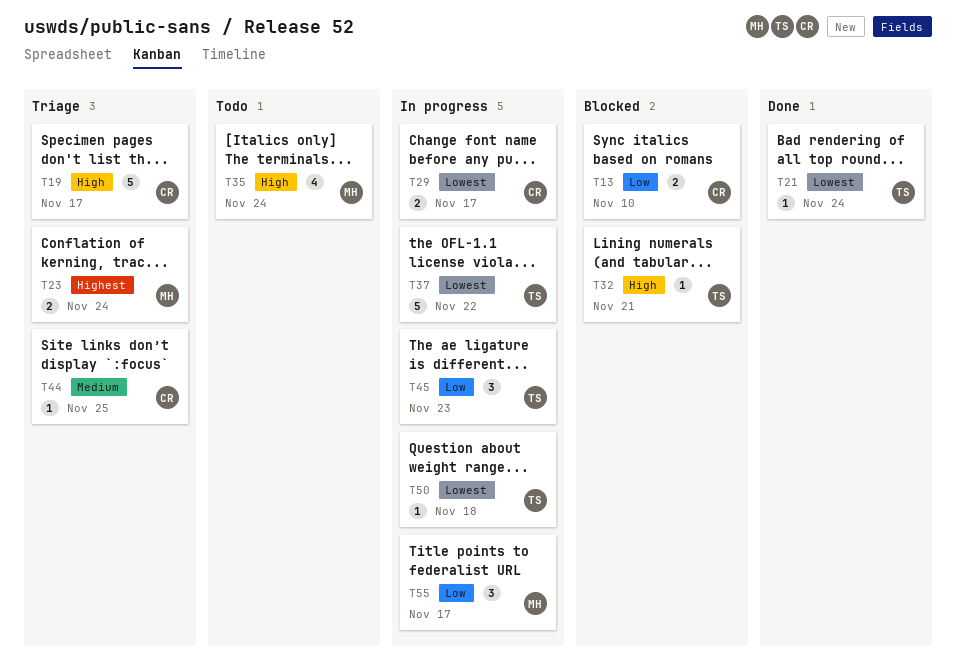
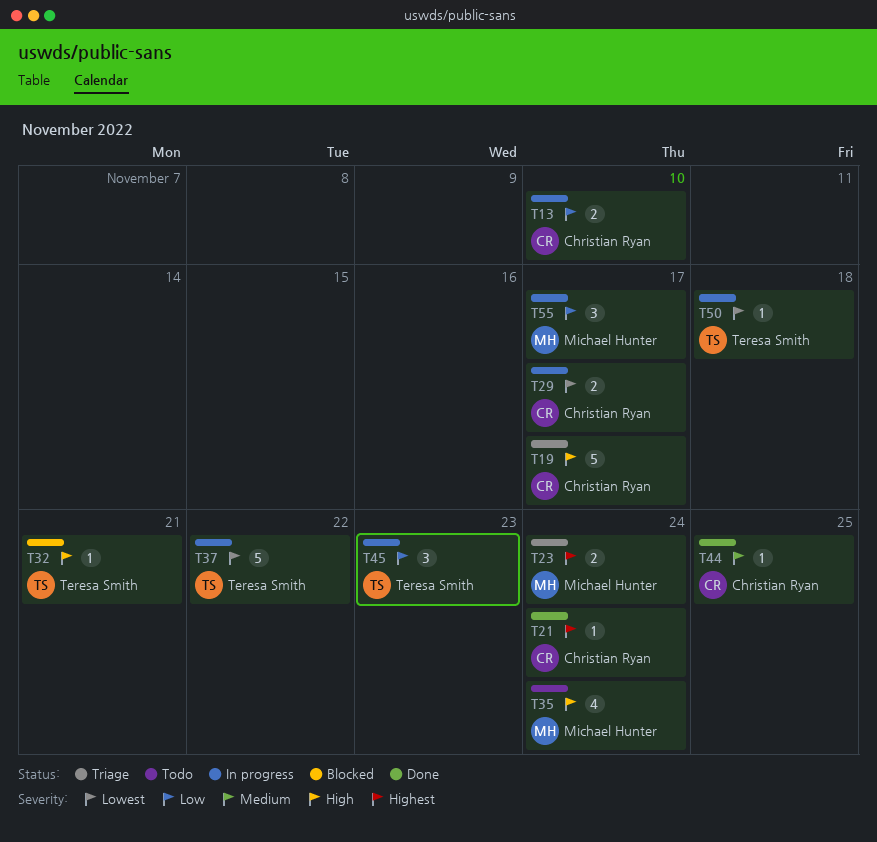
T13, status: Blocked -> In progress
T21, owner: Teresa Smith -> Christian Ryan
T21, priority: Lowest -> Highest
T44, status: Triage -> Done

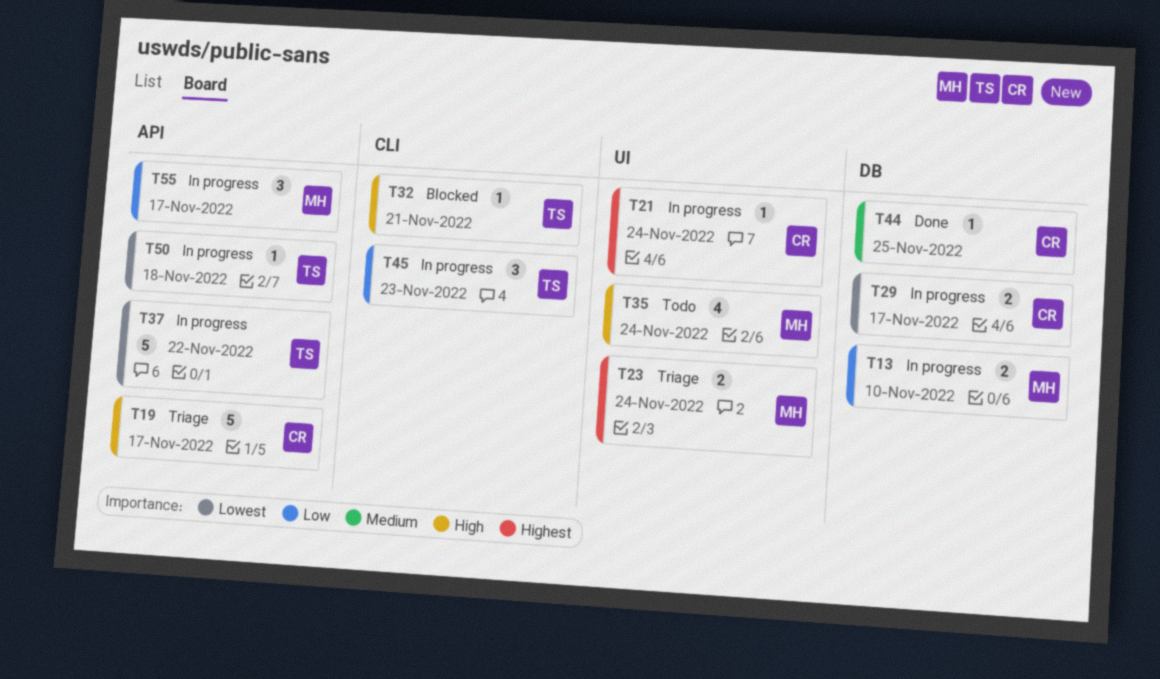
T13, owner: Christian Ryan -> Michael Hunter
T21, status: Done -> In progress

